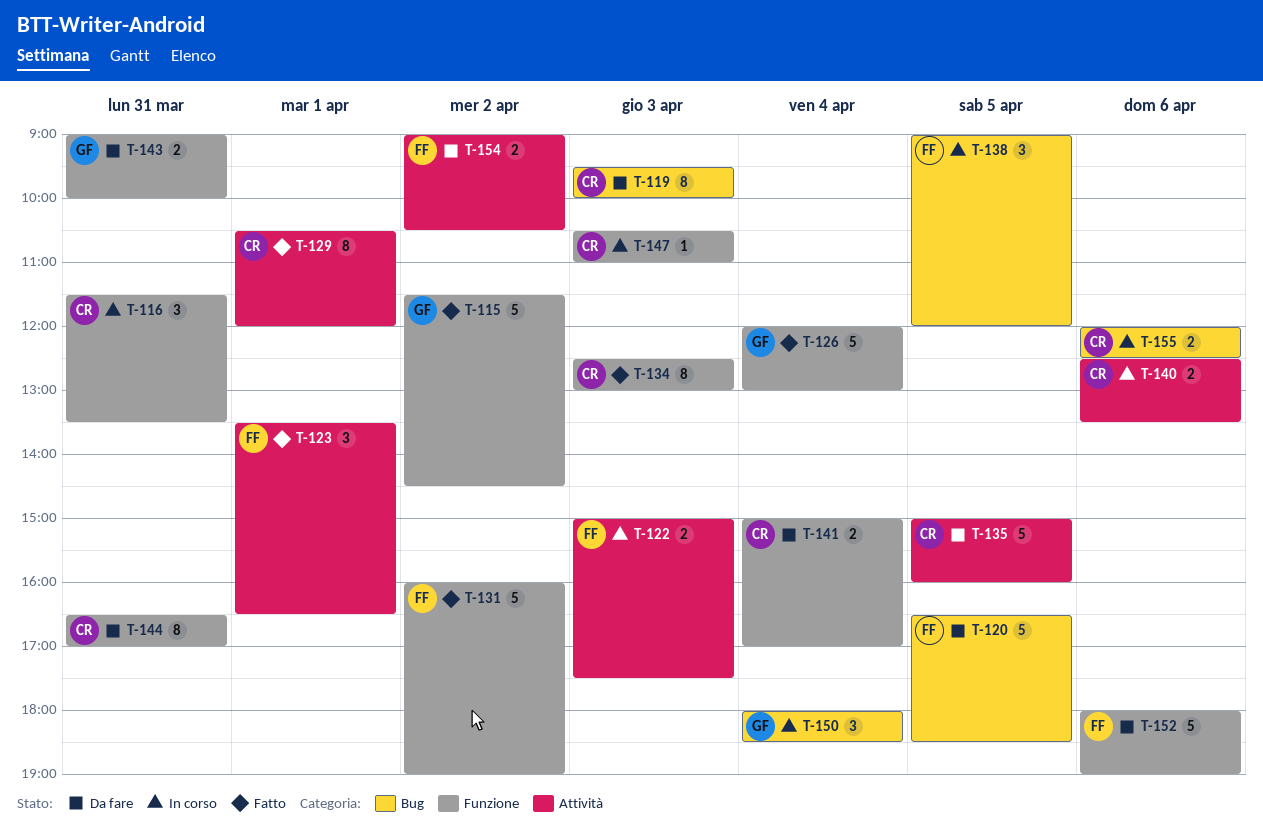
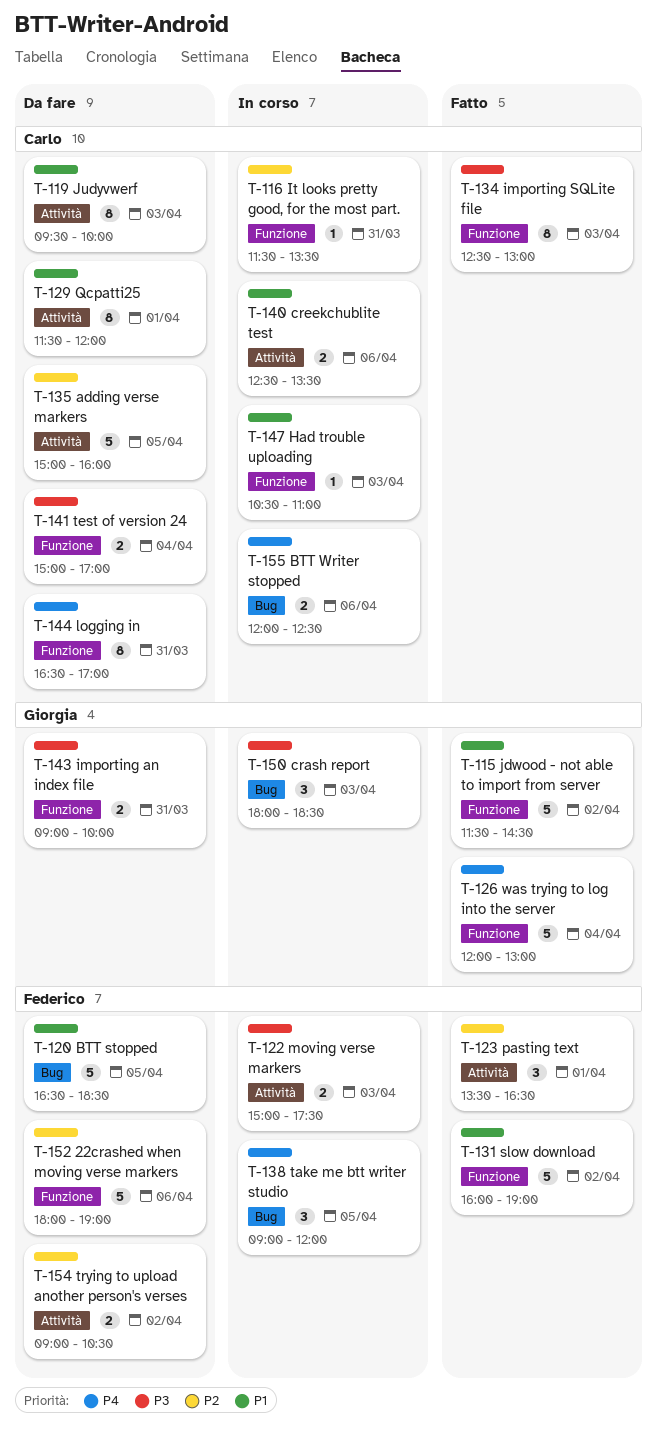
T-116, estimate: 3 -> 1
T-119, label: Bug -> Attività
T-129, status: Fatto -> Da fare
T-129, begins: 10:30 -> 11:30
T-150, day: Apr 4 -> Apr 3

